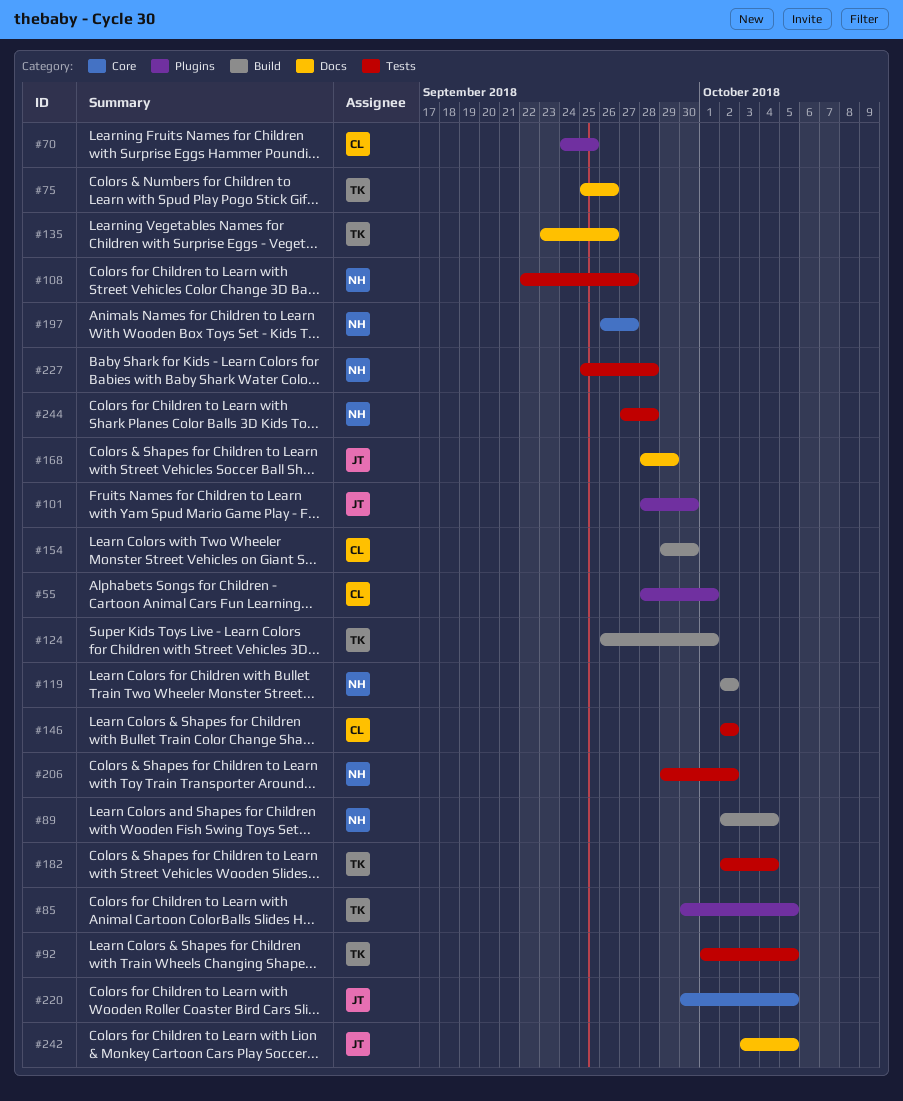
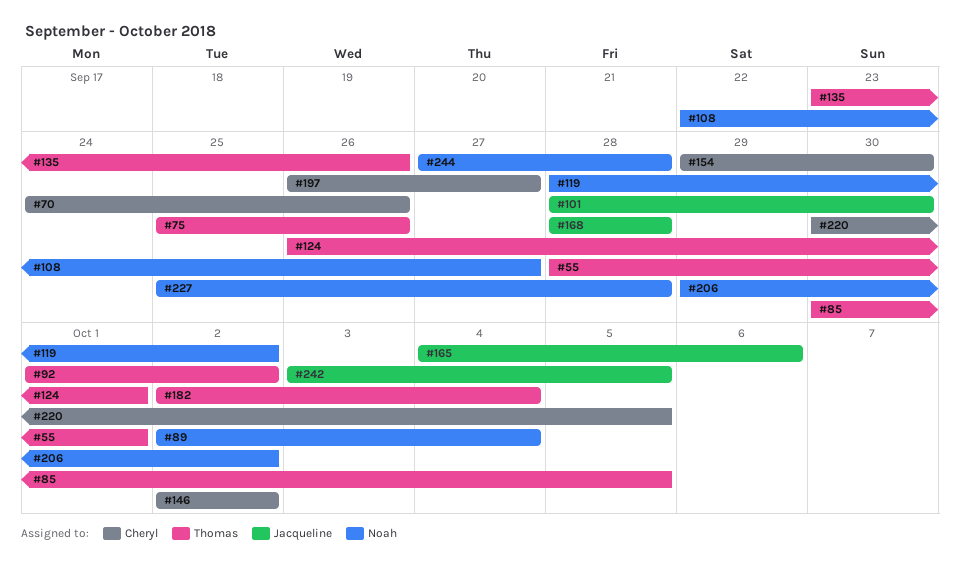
#55, owner: Cheryl -> Thomas
#70, due: Sep 25 -> Sep 26
#92, due: Oct 5 -> Oct 2
#119, start: Oct 2 -> Sep 28
#165: none -> present
#168, due: Sep 29 -> Sep 28
#197, owner: Noah -> Cheryl
#220, owner: Jacqueline -> Cheryl

